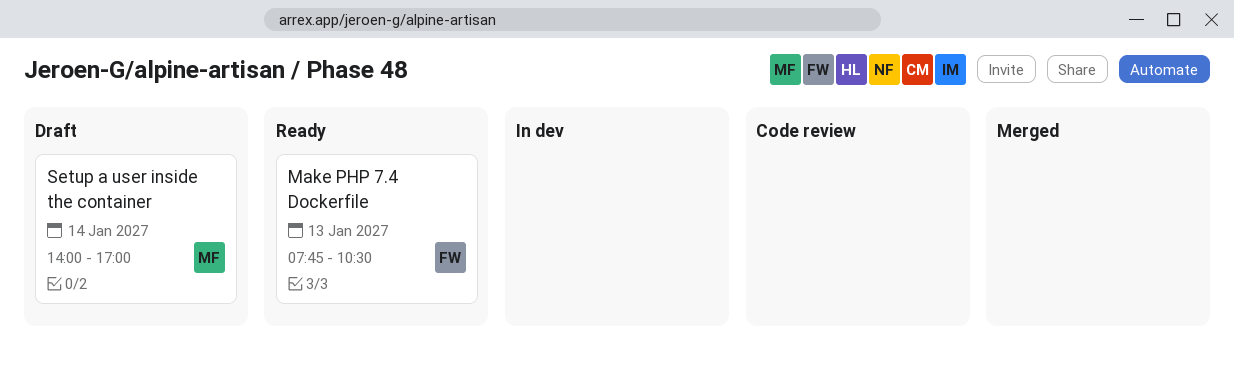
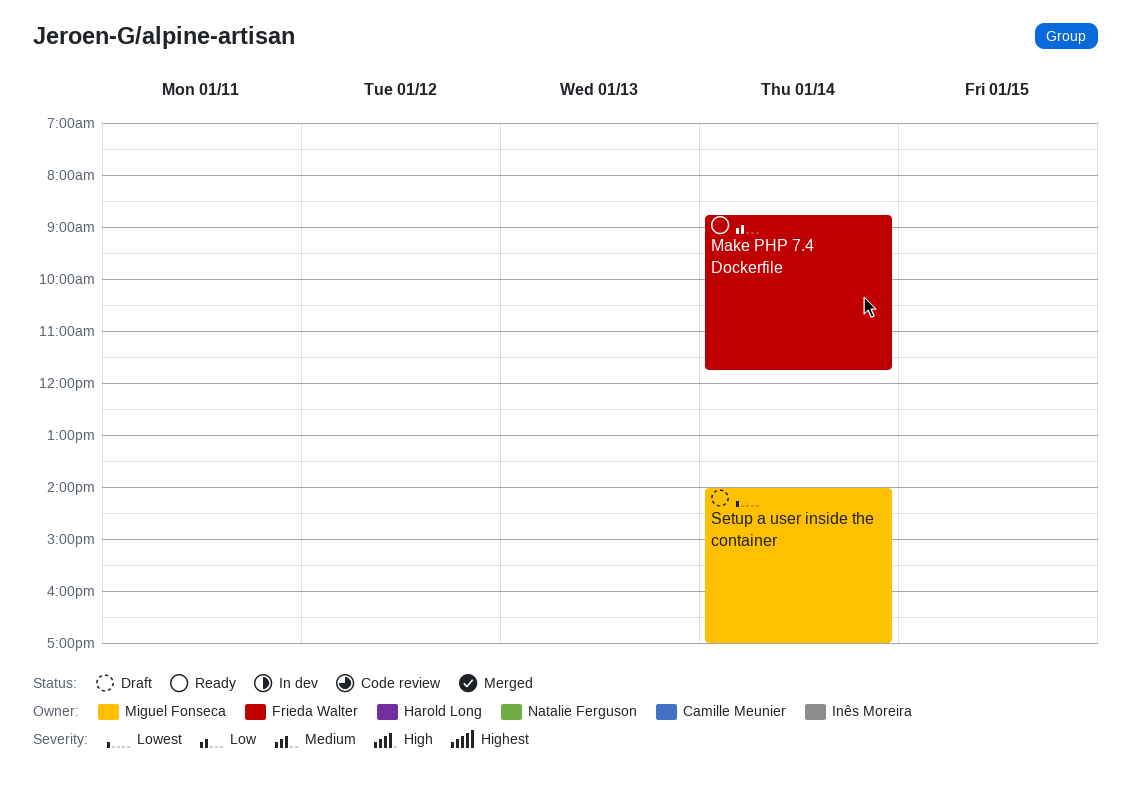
Make PHP 7.4 Dockerfile, day: Jan 13 -> Jan 14
Make PHP 7.4 Dockerfile, begins: 07:45 -> 08:45
Make PHP 7.4 Dockerfile, ends: 10:30 -> 11:45

